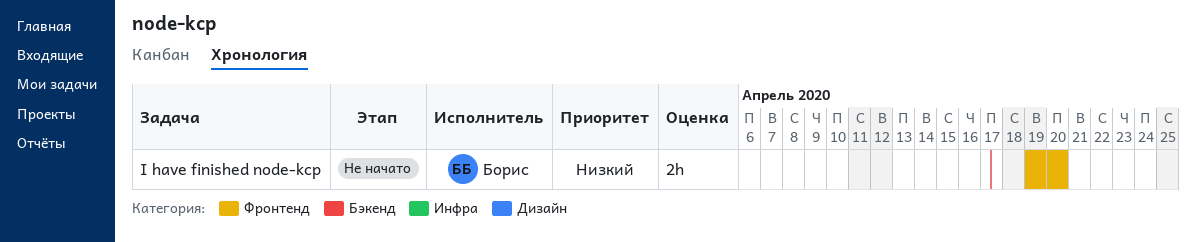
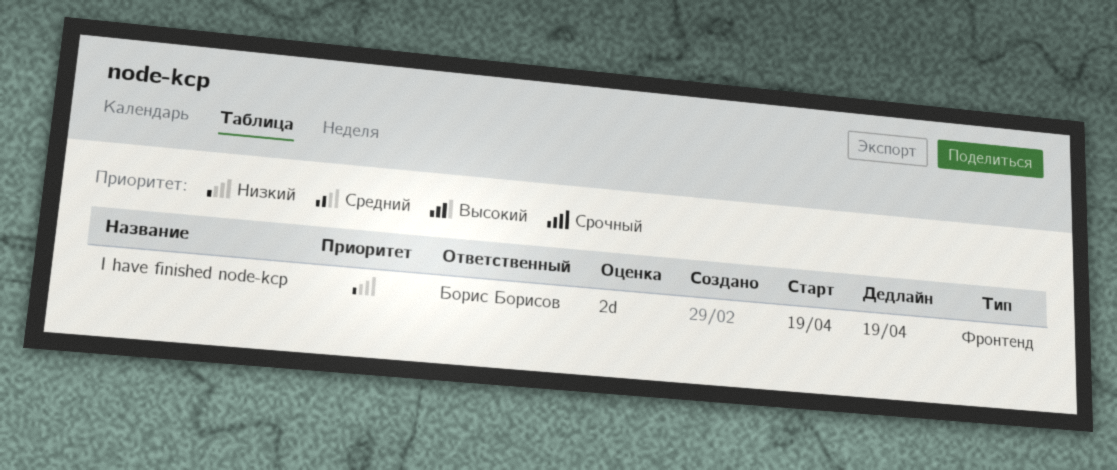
I have finished node-kcp, estimate: 2h -> 2d
I have finished node-kcp, due: Apr 20 -> Apr 19

